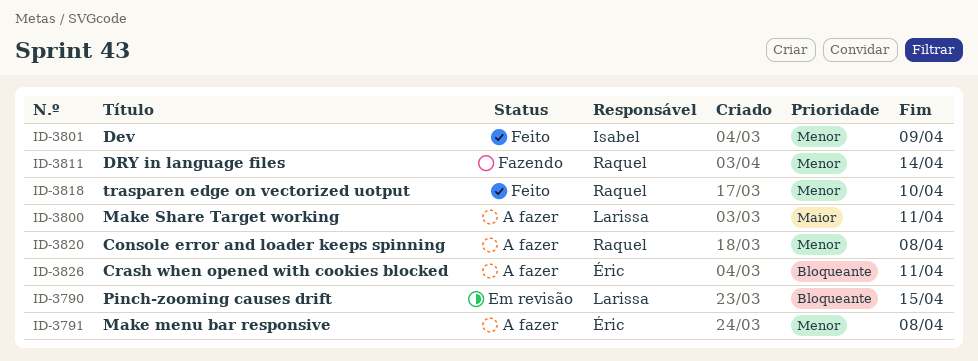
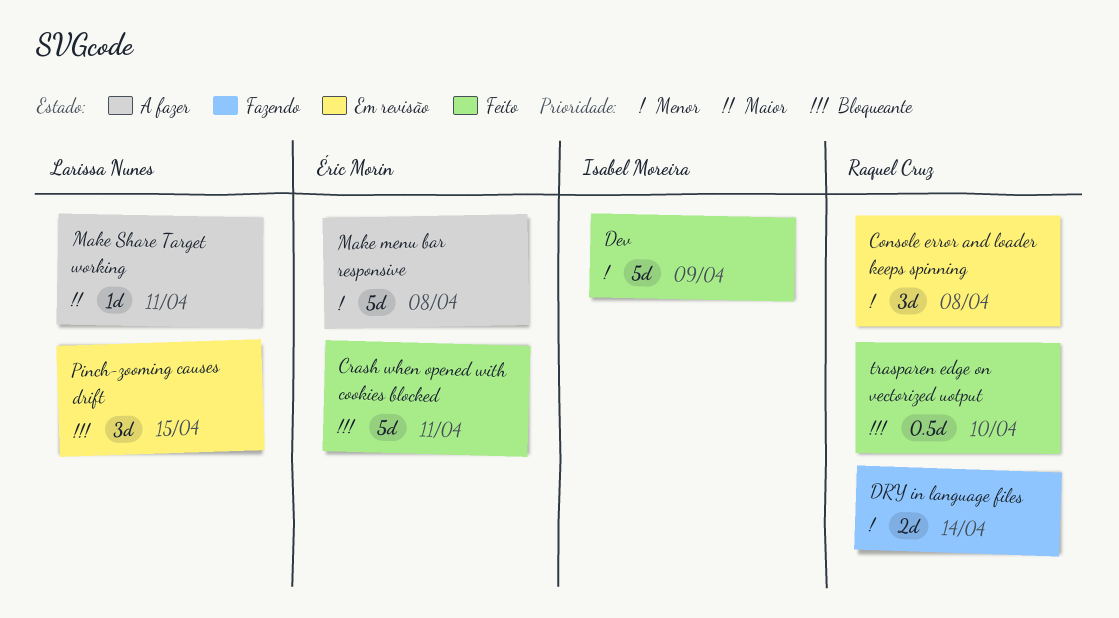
Console error and loader keeps spinning, status: A fazer -> Em revisão
Crash when opened with cookies blocked, status: A fazer -> Feito
trasparen edge on vectorized uotput, priority: Menor -> Bloqueante

